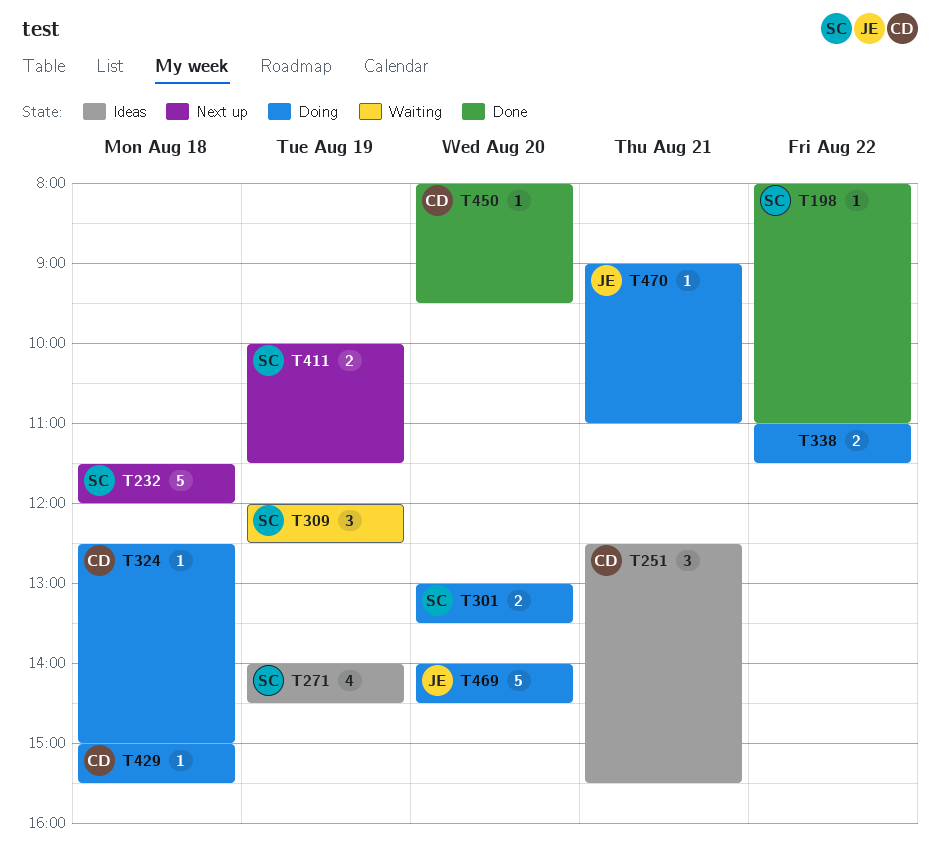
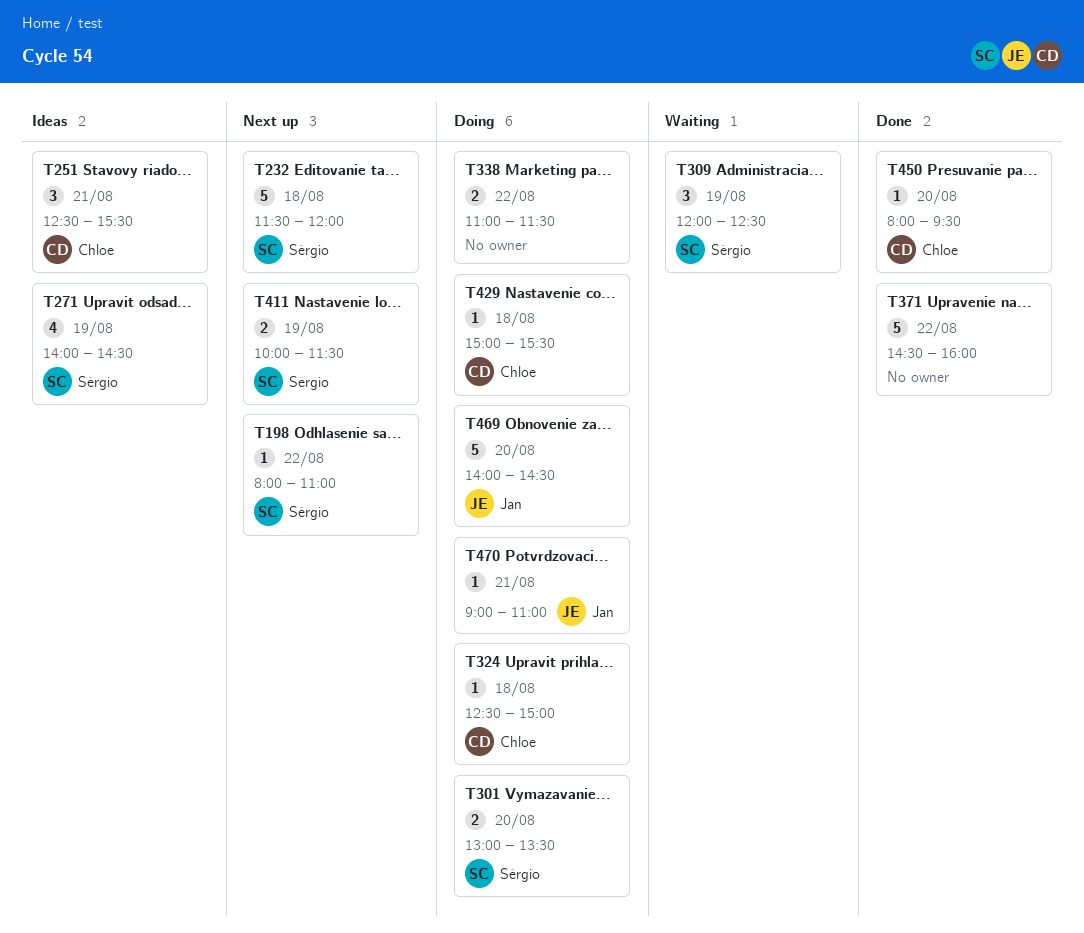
T198, status: Done -> Next up
T371: none -> present

